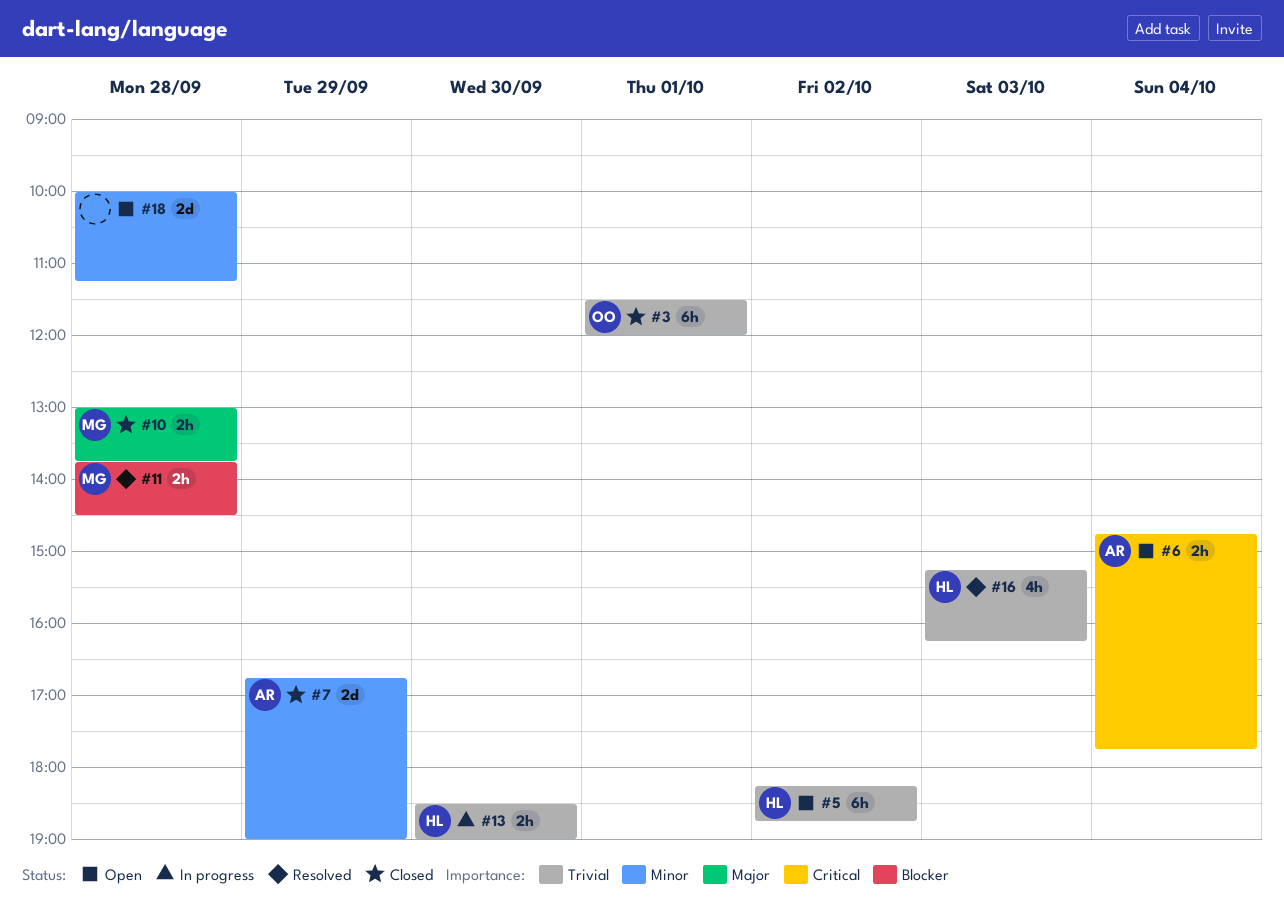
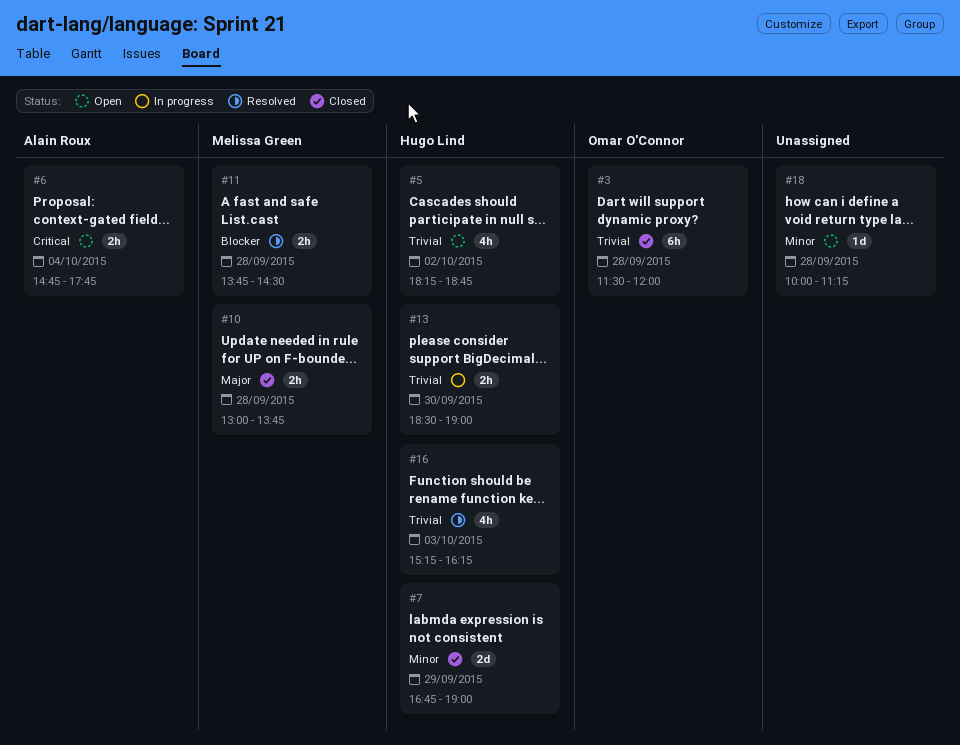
#3, day: Oct 1 -> Sep 28
#5, estimate: 6h -> 4h
#7, owner: Alain Roux -> Hugo Lind
#18, estimate: 2d -> 1d

